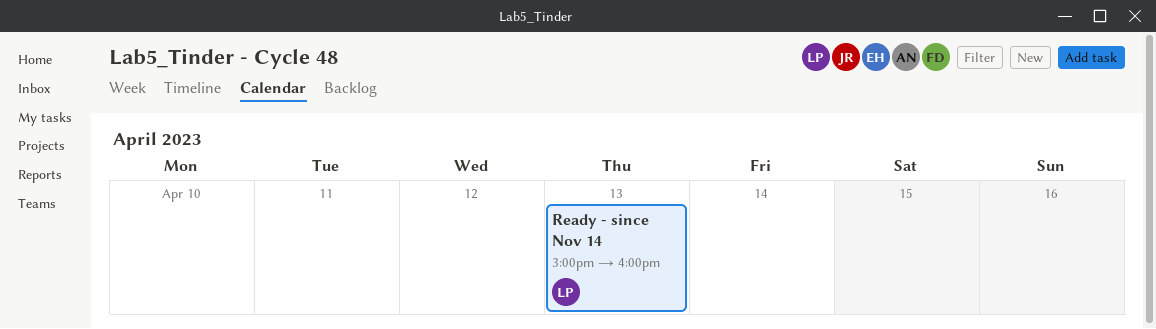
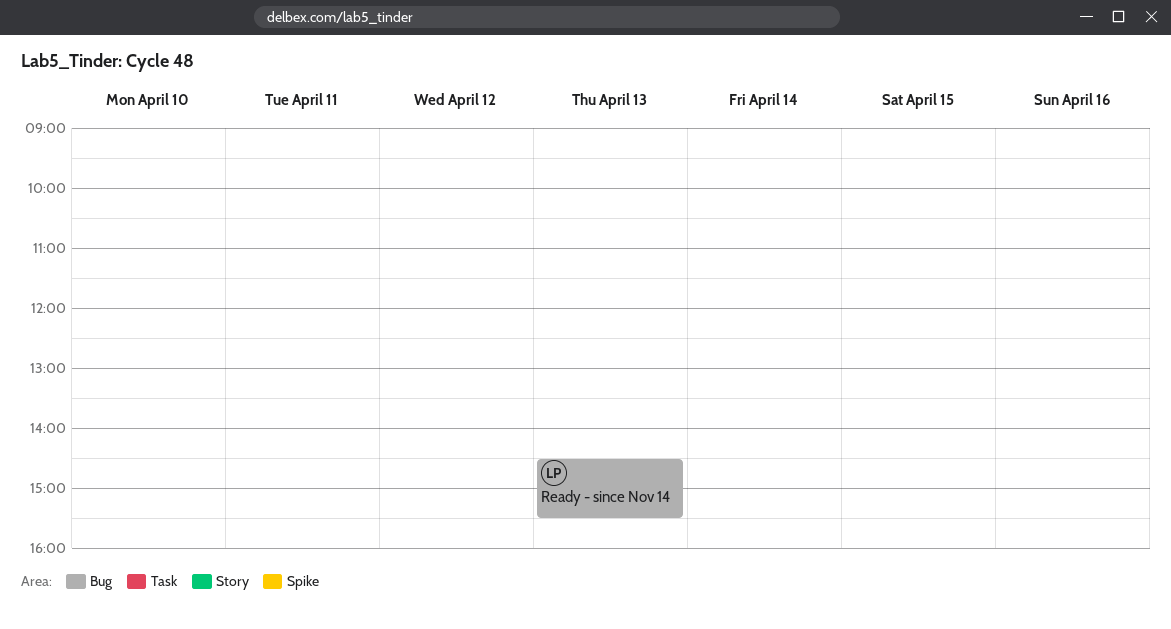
Ready - since Nov 14, begins: 15:00 -> 14:30
Ready - since Nov 14, ends: 16:00 -> 15:30

